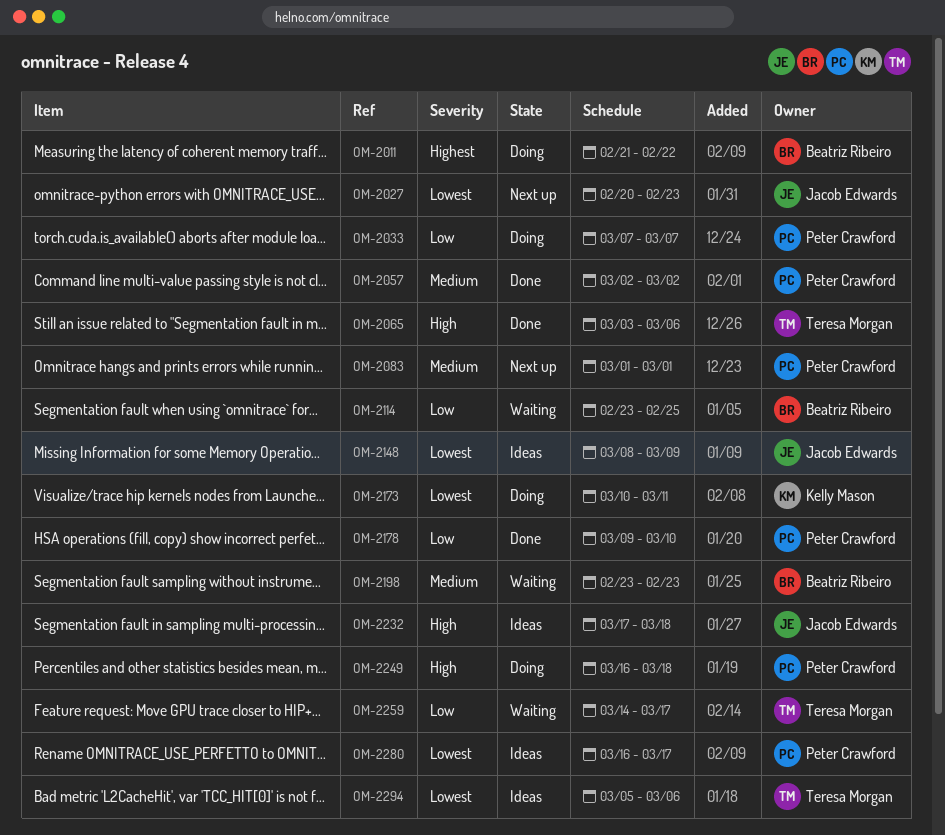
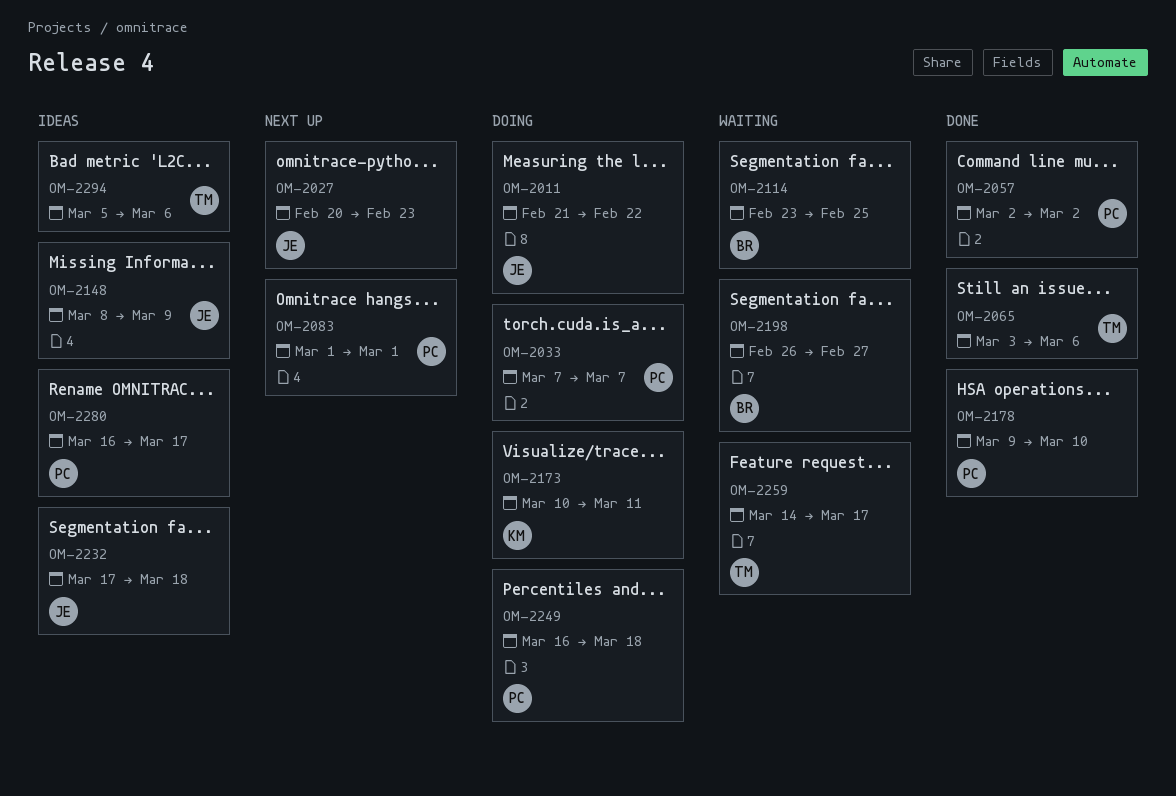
OM-2011, owner: Beatriz Ribeiro -> Jacob Edwards
OM-2198, start: Feb 23 -> Feb 26
OM-2198, due: Feb 23 -> Feb 27

